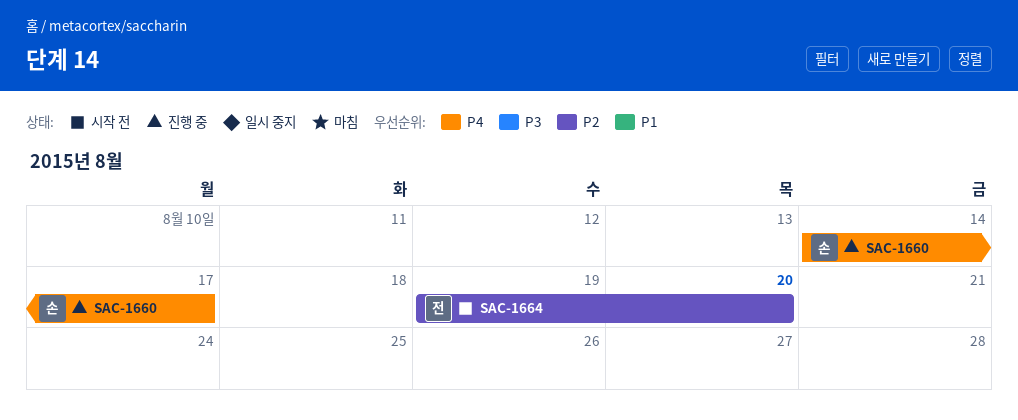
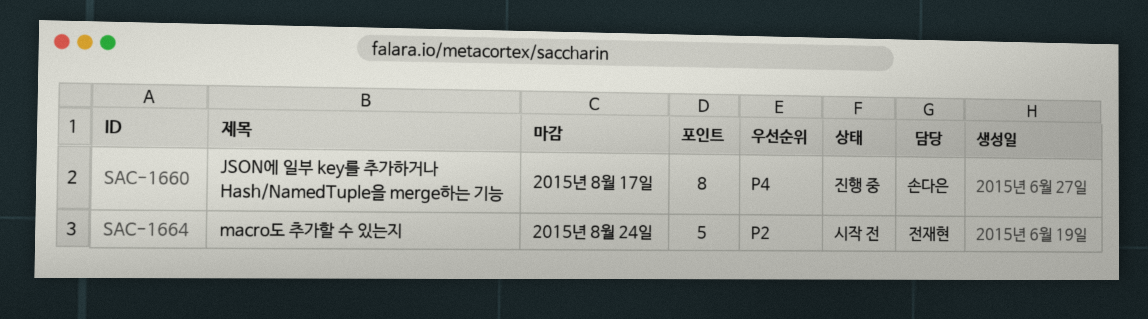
SAC-1664, due: Aug 20 -> Aug 24

